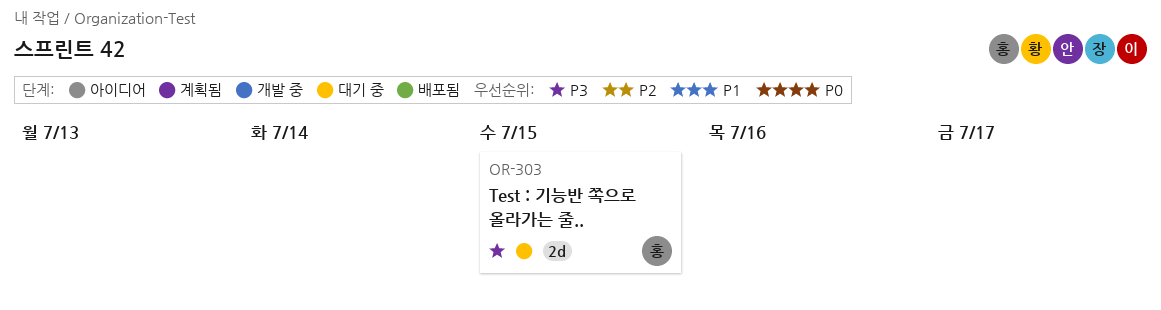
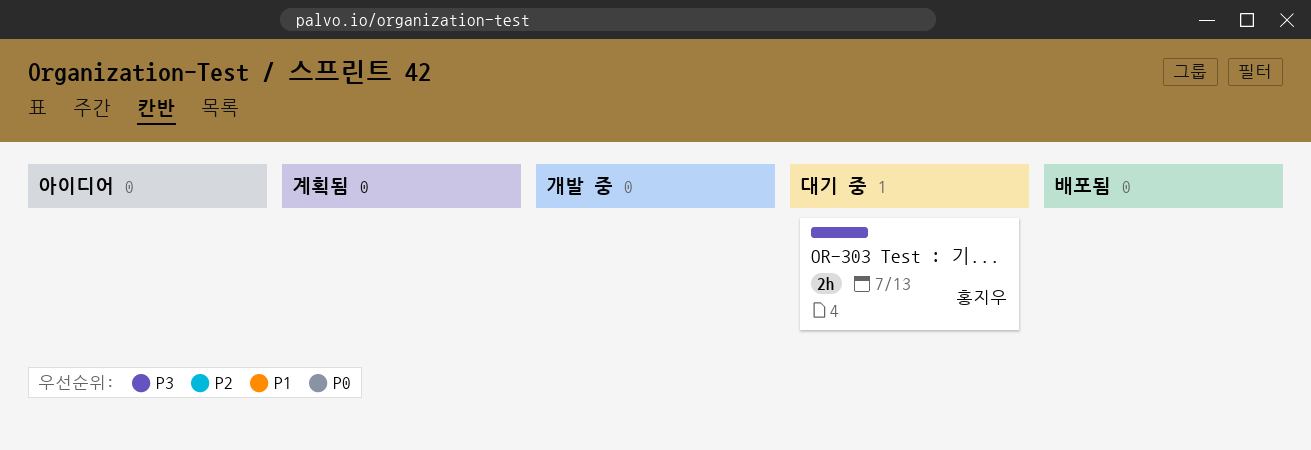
OR-303, estimate: 2d -> 2h
OR-303, due: Jul 15 -> Jul 13

